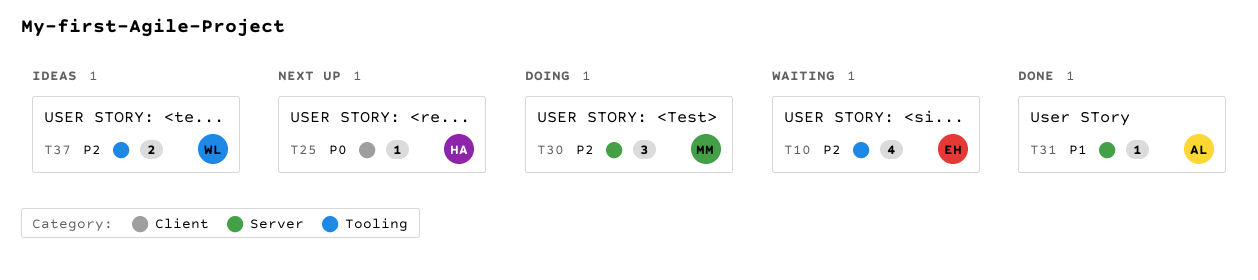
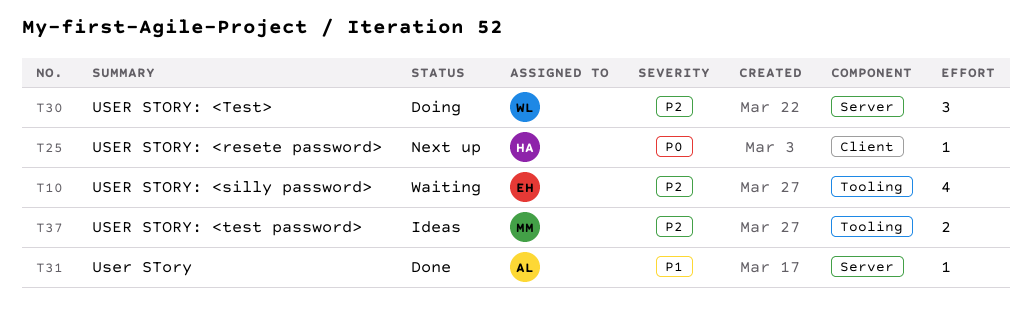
T30, owner: MM -> WL
T37, owner: WL -> MM

